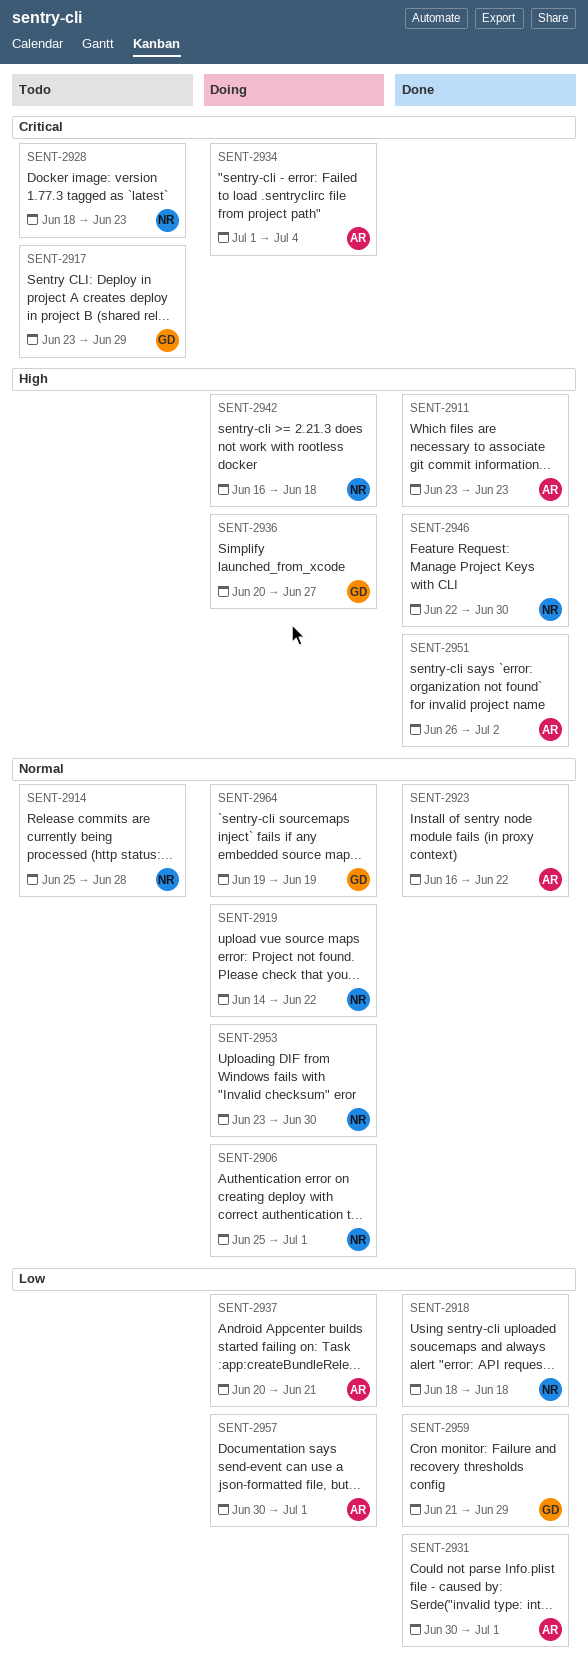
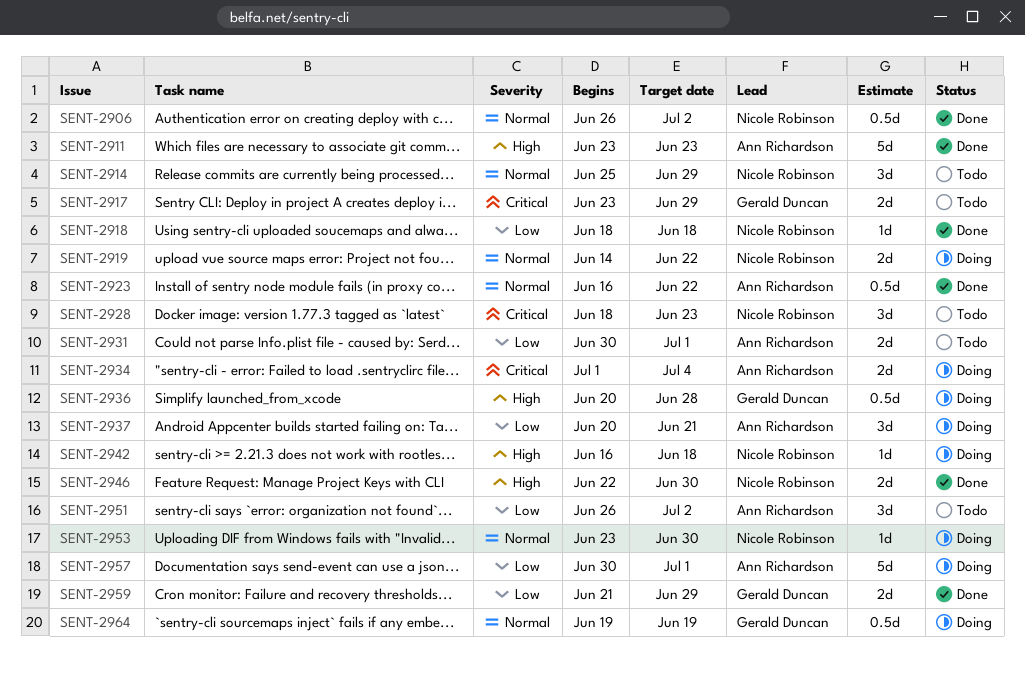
SENT-2906, status: Doing -> Done
SENT-2906, start: Jun 25 -> Jun 26
SENT-2906, due: Jul 1 -> Jul 2
SENT-2914, due: Jun 28 -> Jun 29
SENT-2931, status: Done -> Todo
SENT-2936, due: Jun 27 -> Jun 28
SENT-2951, status: Done -> Todo
SENT-2951, priority: High -> Low

